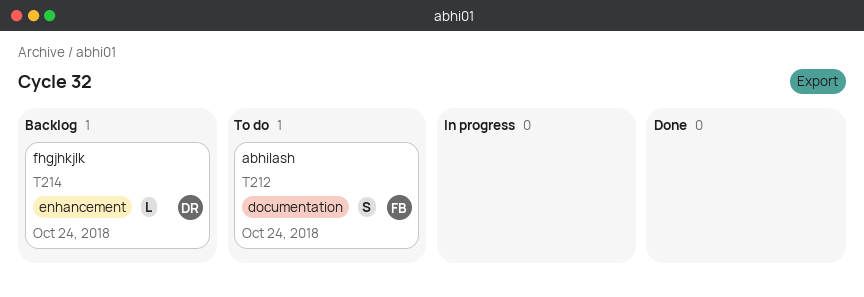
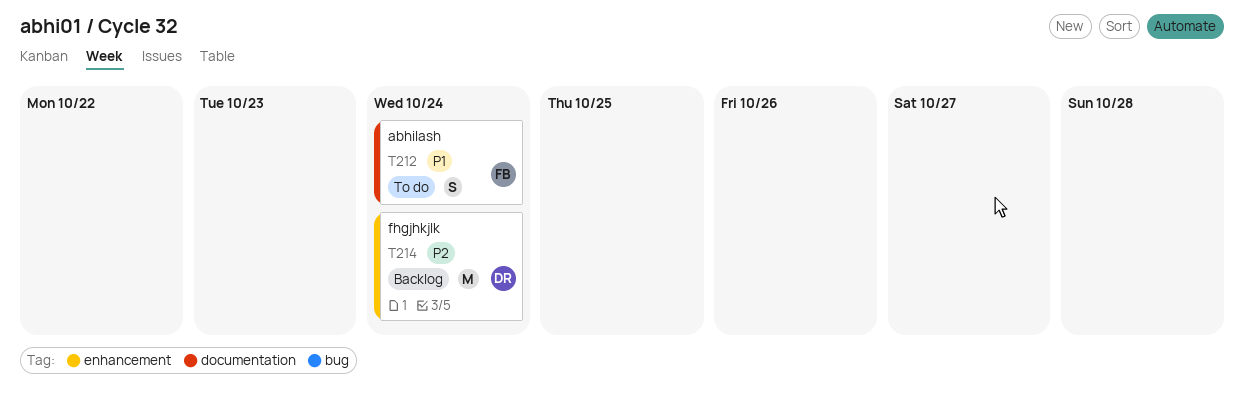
T214, estimate: L -> M

